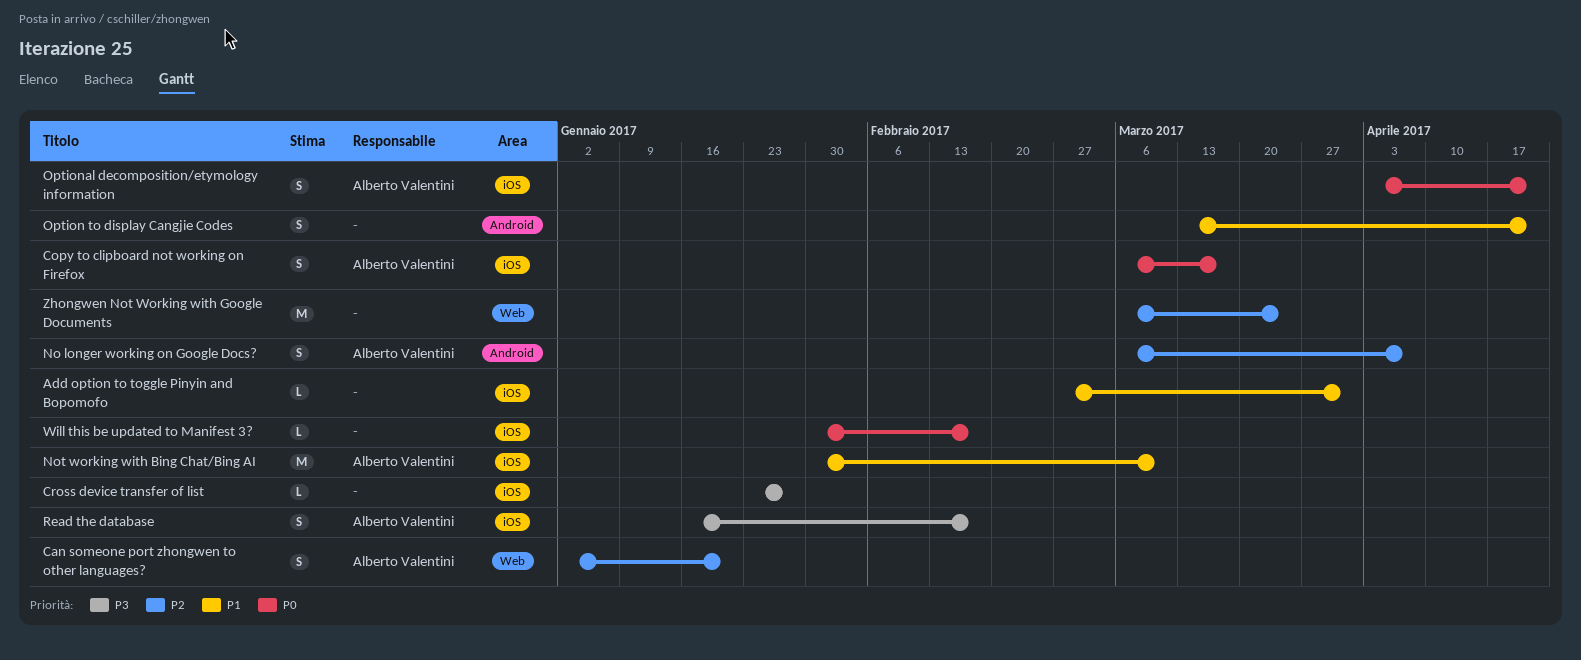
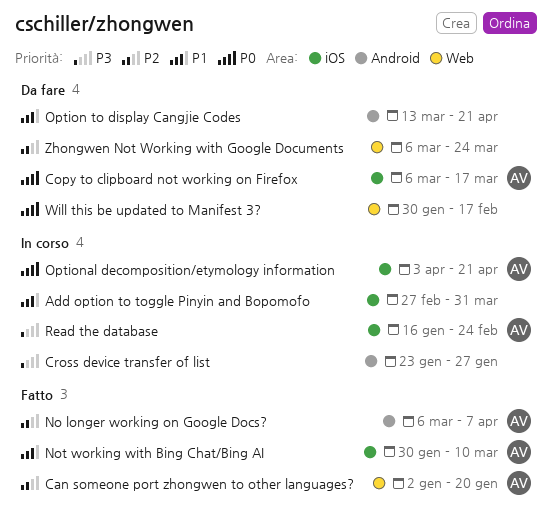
Cross device transfer of list, label: iOS -> Android
Read the database, due: Feb 17 -> Feb 24
Will this be updated to Manifest 3?, label: iOS -> Web

